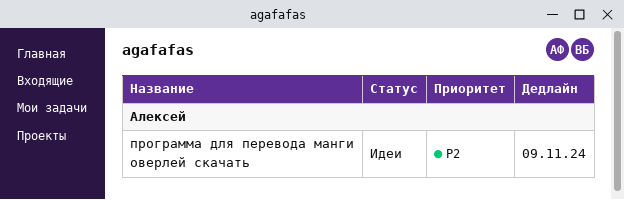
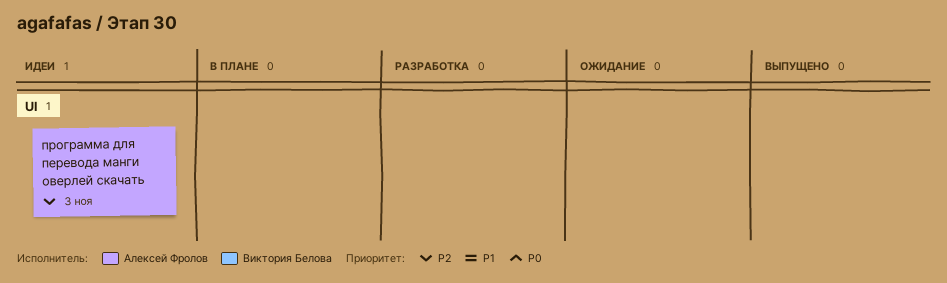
программа для перевода манги оверлей скачать, due: Nov 9 -> Nov 3

